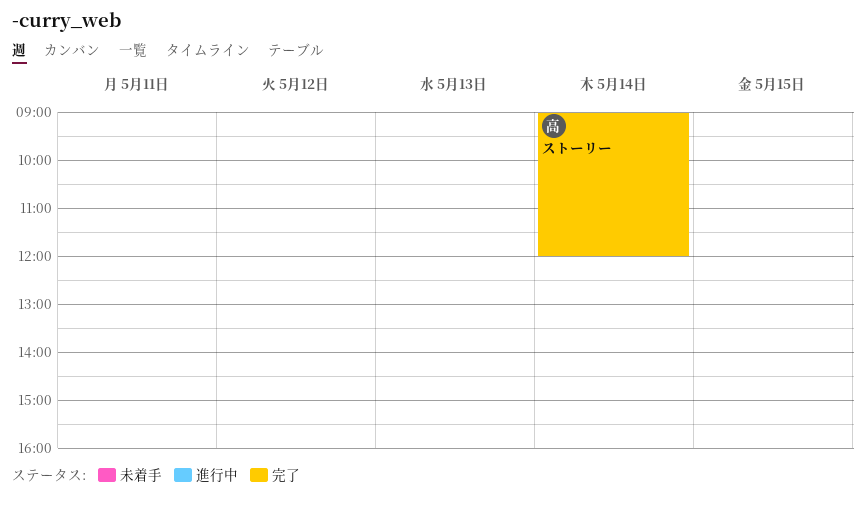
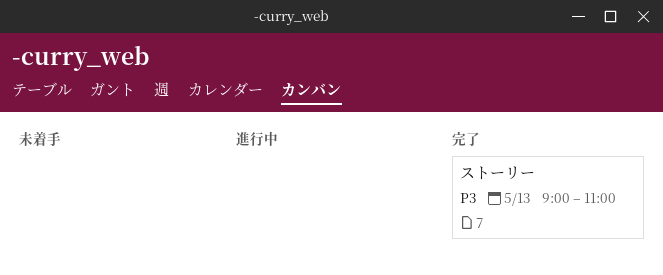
ストーリー, day: May 14 -> May 13
ストーリー, ends: 12:00 -> 11:00

